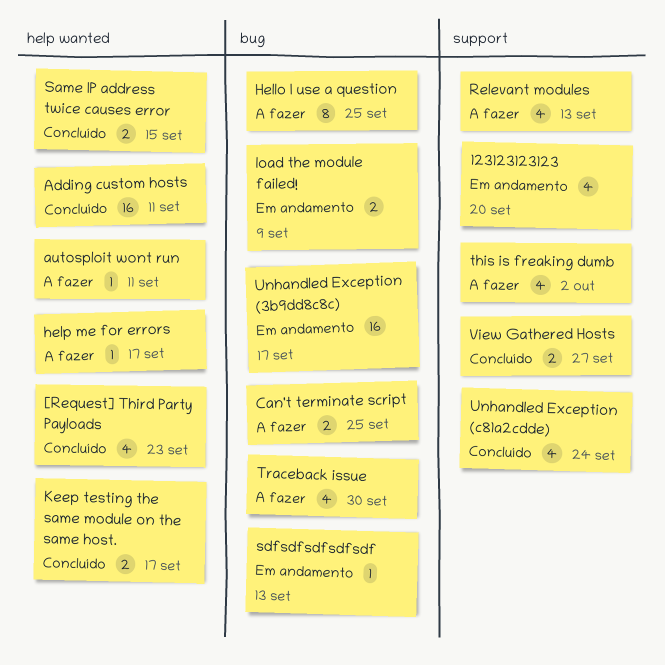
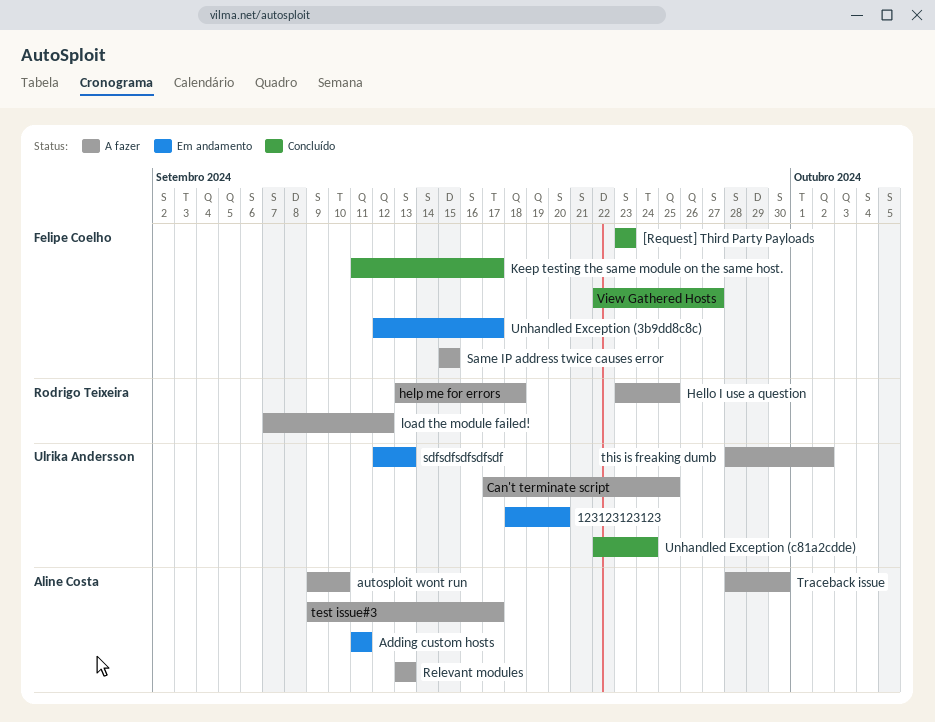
Adding custom hosts, status: Concluído -> Em andamento
autosploit wont run, due: Sep 11 -> Sep 10
help me for errors, due: Sep 17 -> Sep 18
load the module failed!, status: Em andamento -> A fazer
load the module failed!, due: Sep 9 -> Sep 12
Same IP address twice causes error, status: Concluído -> A fazer
test issue#3: none -> present

